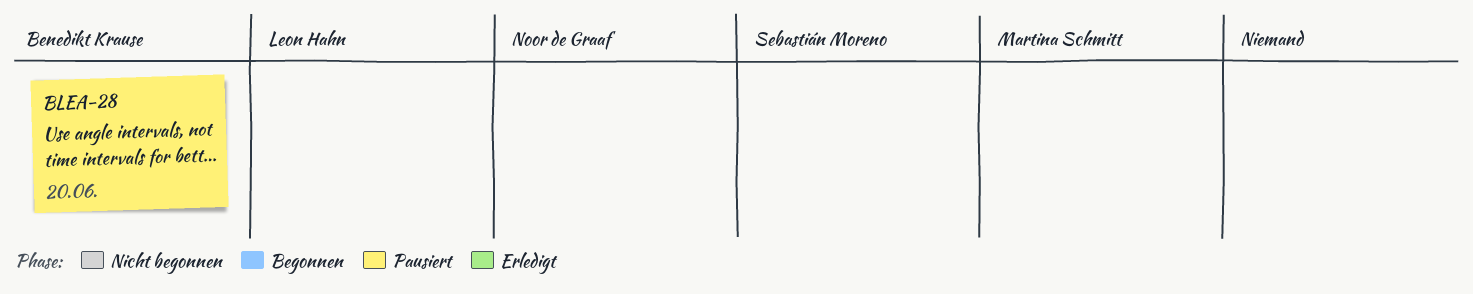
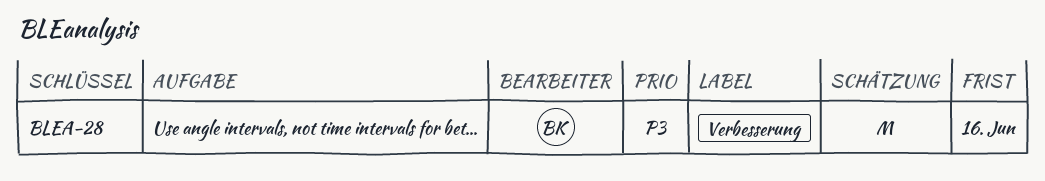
BLEA-28, due: Jun 20 -> Jun 16

